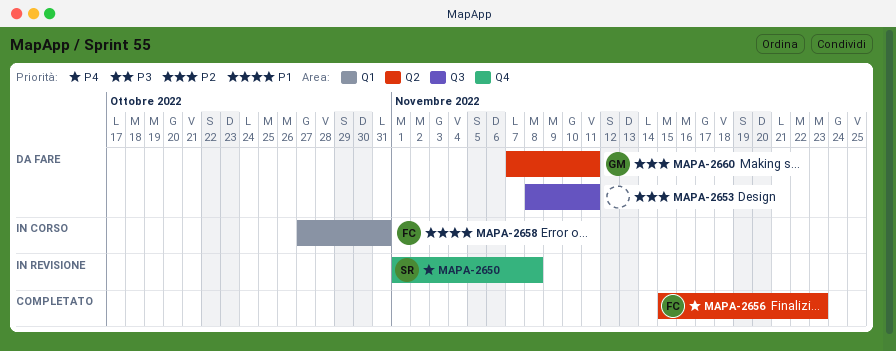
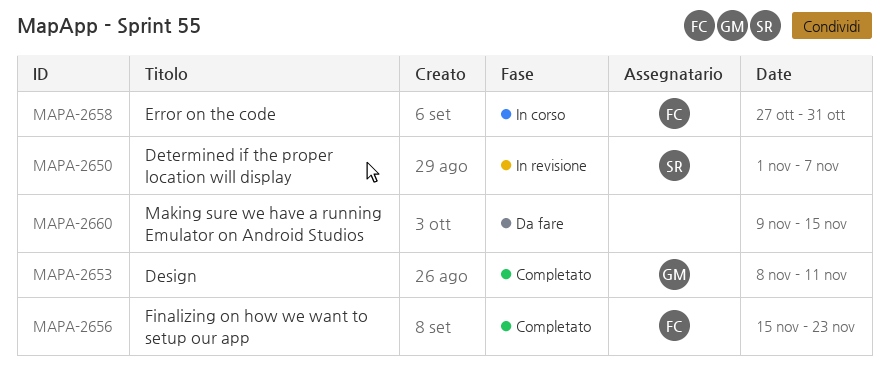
MAPA-2650, due: Nov 8 -> Nov 7
MAPA-2653, status: Da fare -> Completato
MAPA-2653, owner: none -> GM
MAPA-2660, owner: GM -> none
MAPA-2660, start: Nov 7 -> Nov 9
MAPA-2660, due: Nov 11 -> Nov 15

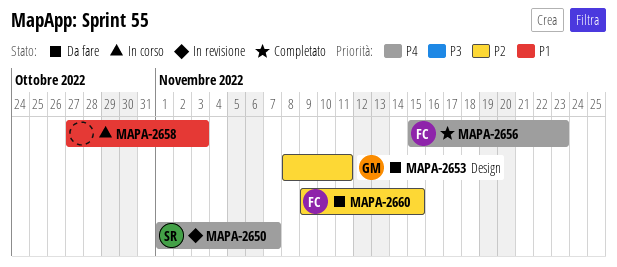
MAPA-2653, status: Completato -> Da fare
MAPA-2658, owner: FC -> none
MAPA-2658, due: Oct 31 -> Nov 3
MAPA-2660, owner: none -> FC

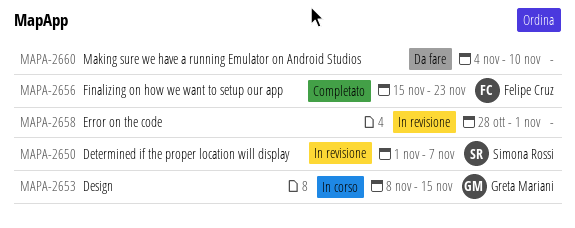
MAPA-2653, status: Da fare -> In corso
MAPA-2653, due: Nov 11 -> Nov 15
MAPA-2658, status: In corso -> In revisione
MAPA-2658, start: Oct 27 -> Oct 28
MAPA-2658, due: Nov 3 -> Nov 1
MAPA-2660, owner: Felipe Cruz -> none
MAPA-2660, start: Nov 9 -> Nov 4
MAPA-2660, due: Nov 15 -> Nov 10

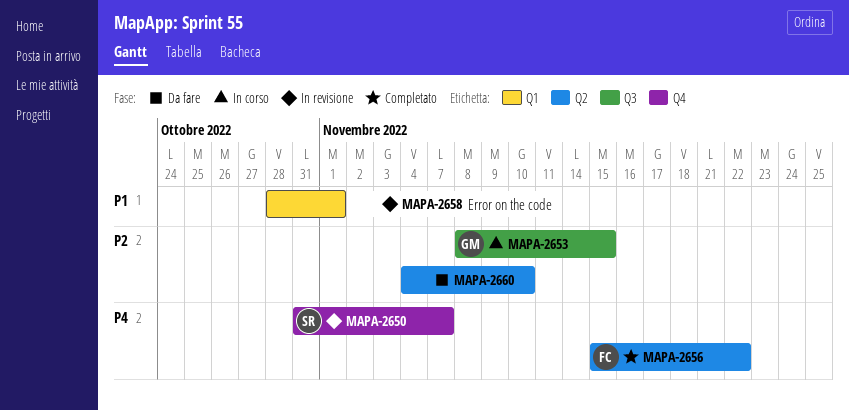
MAPA-2650, start: Nov 1 -> Oct 31
MAPA-2656, due: Nov 23 -> Nov 22

